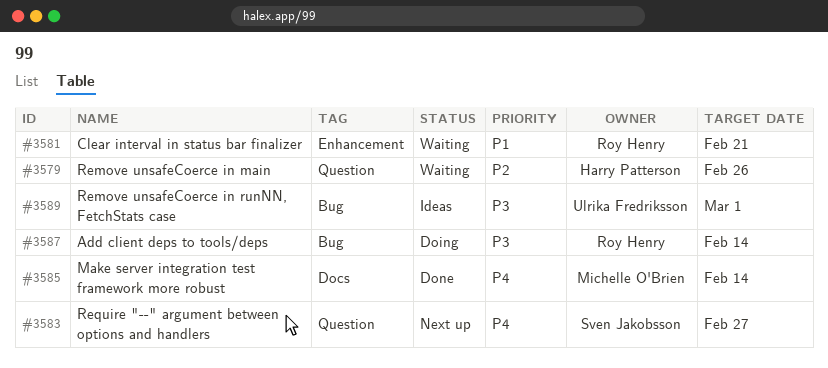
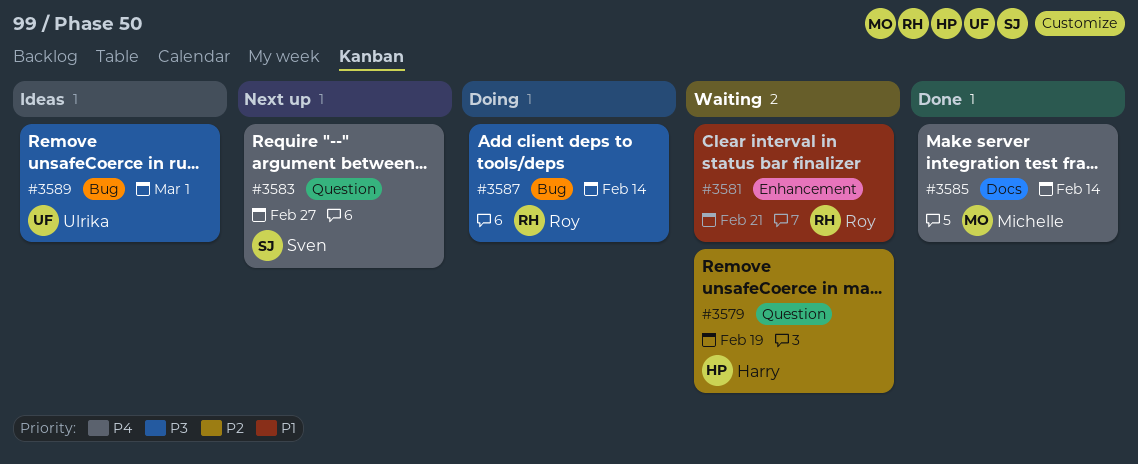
#3579, due: Feb 26 -> Feb 19

